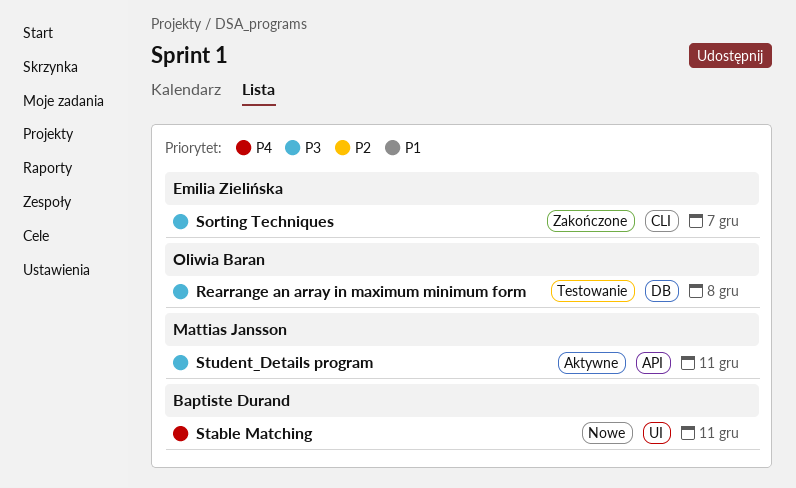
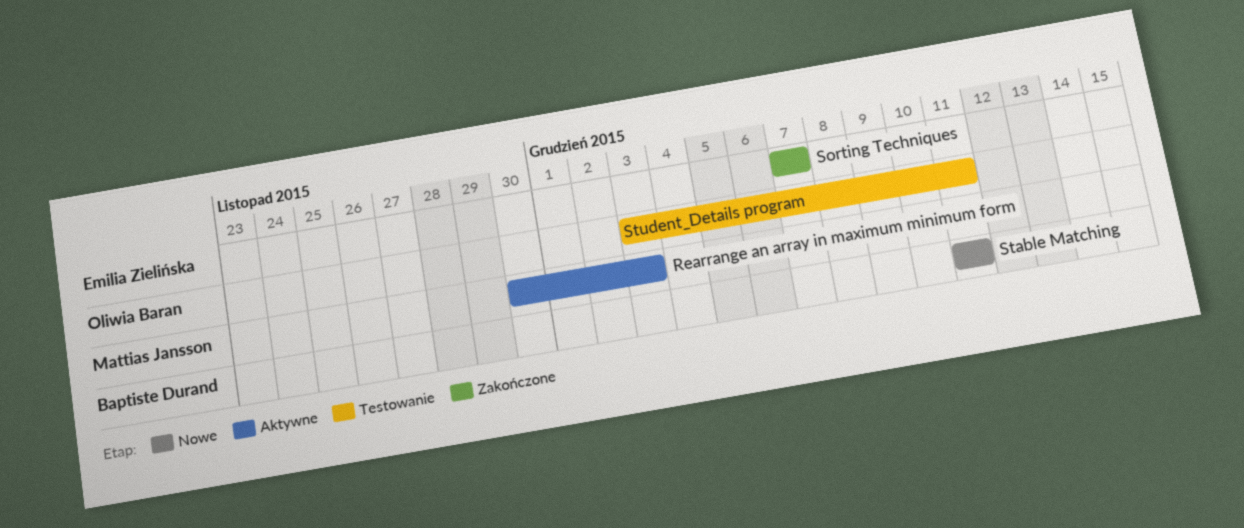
Rearrange an array in maximum minimum form, status: Testowanie -> Aktywne
Rearrange an array in maximum minimum form, owner: Oliwia Baran -> Mattias Jansson
Rearrange an array in maximum minimum form, due: Dec 8 -> Dec 3
Student_Details program, status: Aktywne -> Testowanie
Student_Details program, owner: Mattias Jansson -> Oliwia Baran

